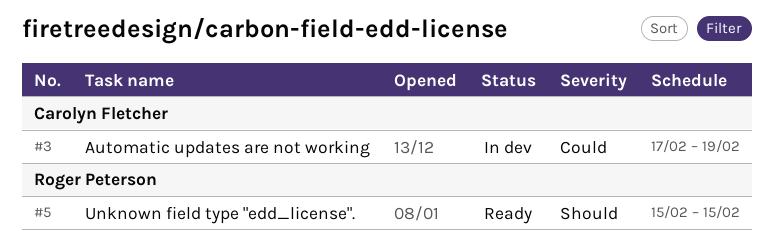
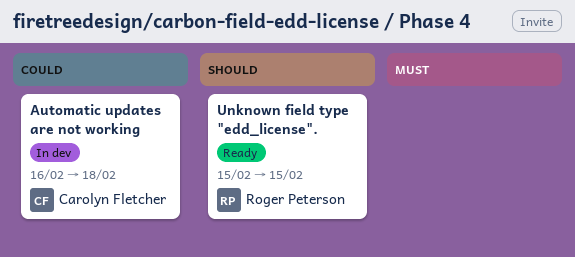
Automatic updates are not working, start: Feb 17 -> Feb 16
Automatic updates are not working, due: Feb 19 -> Feb 18

